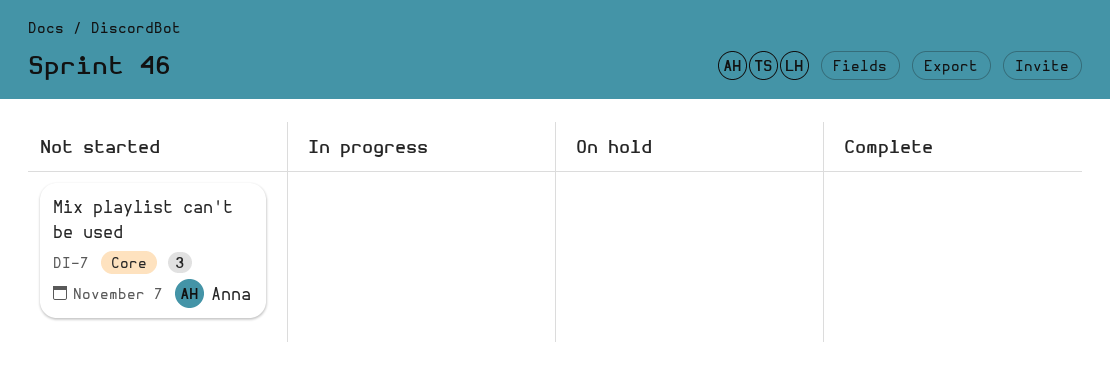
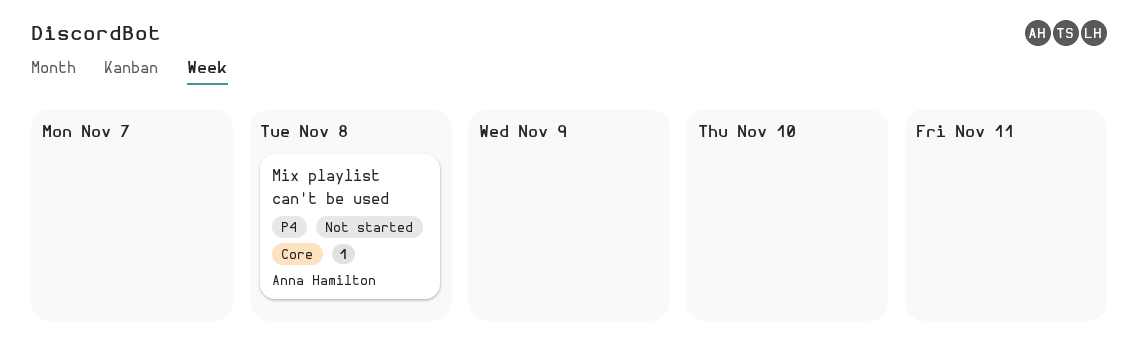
Mix playlist can't be used, estimate: 3 -> 1
Mix playlist can't be used, due: Nov 7 -> Nov 8

